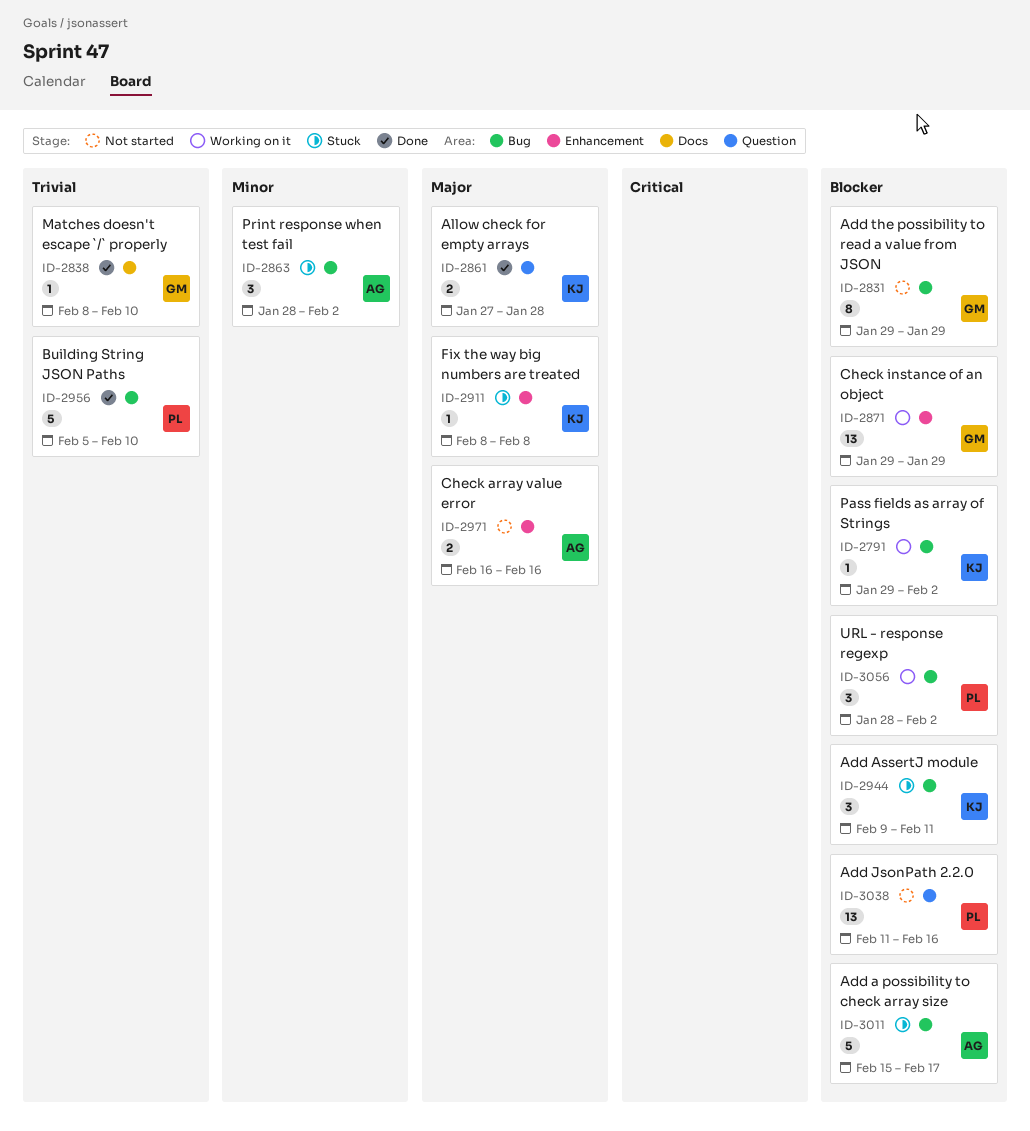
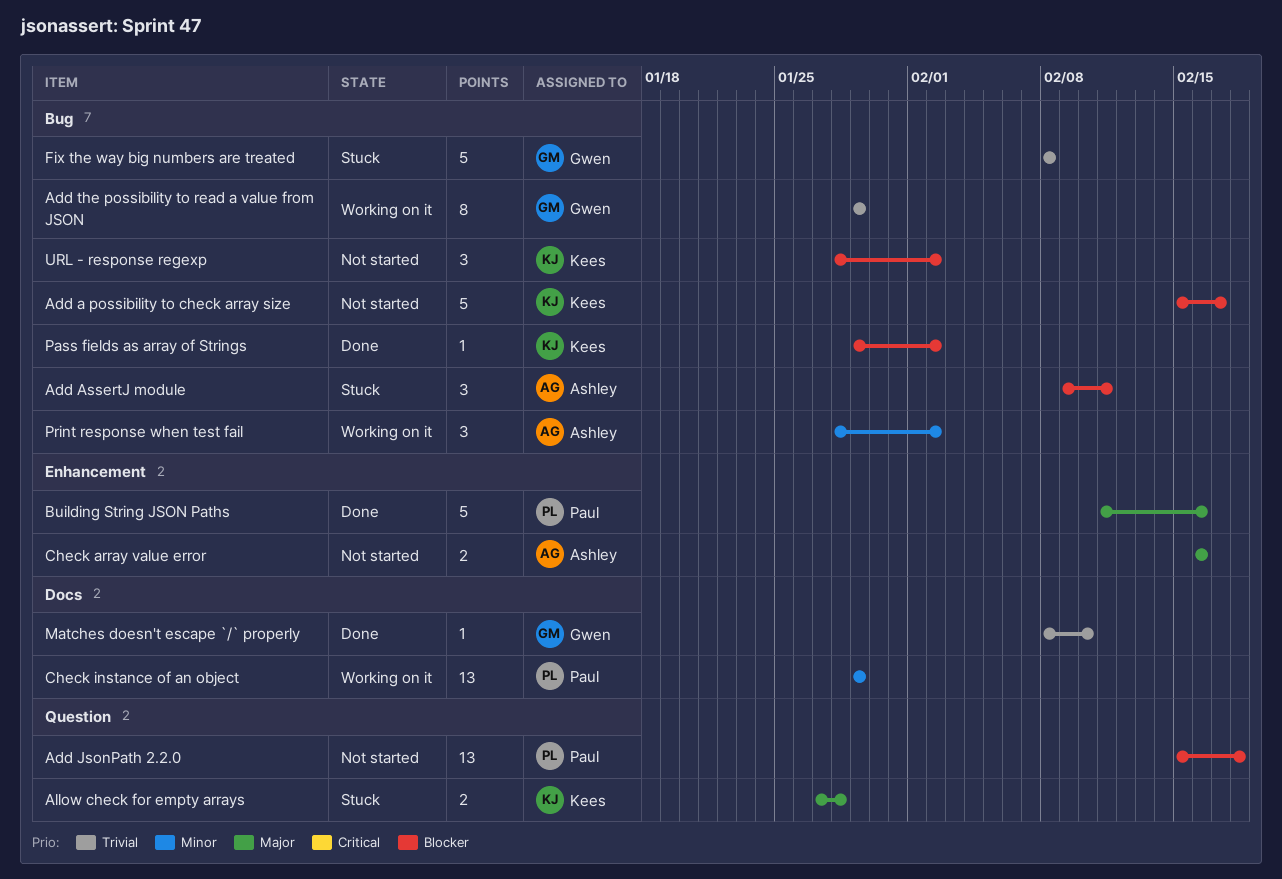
Add a possibility to check array size, status: Stuck -> Not started
Add a possibility to check array size, owner: Ashley -> Kees
Add AssertJ module, owner: Kees -> Ashley
Add JsonPath 2.2.0, start: Feb 11 -> Feb 15
Add JsonPath 2.2.0, due: Feb 16 -> Feb 18
Add the possibility to read a value from JSON, status: Not started -> Working on it
Add the possibility to read a value from JSON, priority: Blocker -> Trivial
Allow check for empty arrays, status: Done -> Stuck
Building String JSON Paths, priority: Trivial -> Major
Building String JSON Paths, label: Bug -> Enhancement
Building String JSON Paths, start: Feb 5 -> Feb 11
Building String JSON Paths, due: Feb 10 -> Feb 16
Check instance of an object, owner: Gwen -> Paul
Check instance of an object, priority: Blocker -> Minor
Check instance of an object, label: Enhancement -> Docs
Fix the way big numbers are treated, owner: Kees -> Gwen
Fix the way big numbers are treated, priority: Major -> Trivial
Fix the way big numbers are treated, label: Enhancement -> Bug
Fix the way big numbers are treated, estimate: 1 -> 5
Pass fields as array of Strings, status: Working on it -> Done
Print response when test fail, status: Stuck -> Working on it
URL - response regexp, status: Working on it -> Not started
URL - response regexp, owner: Paul -> Kees

